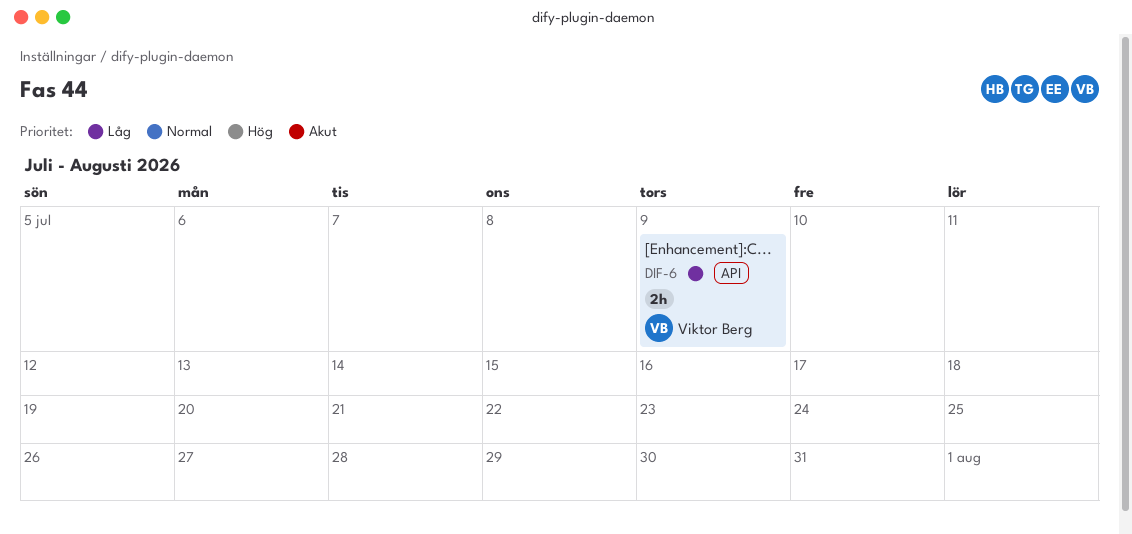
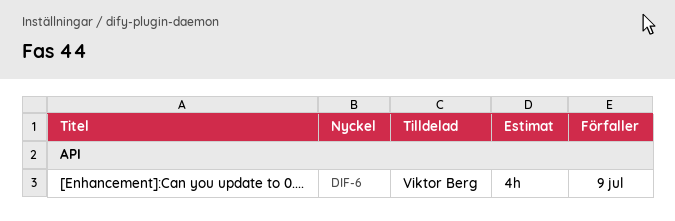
DIF-6, estimate: 2h -> 4h

